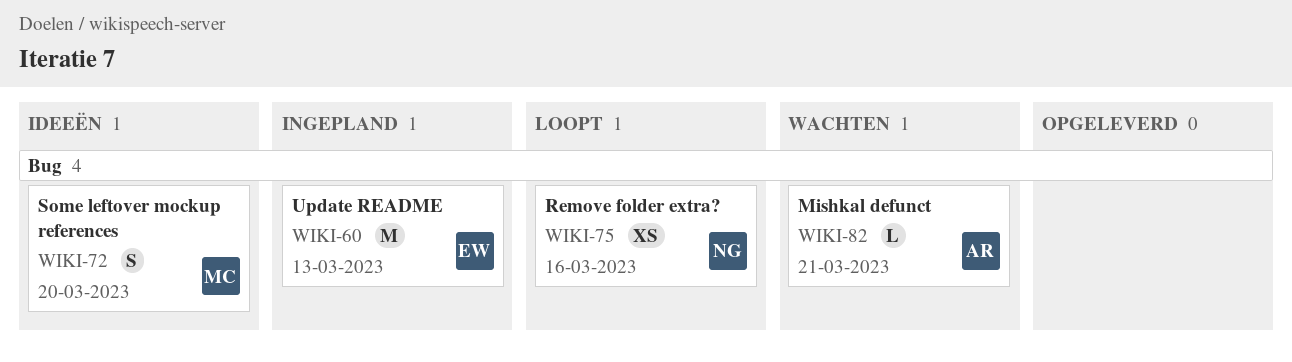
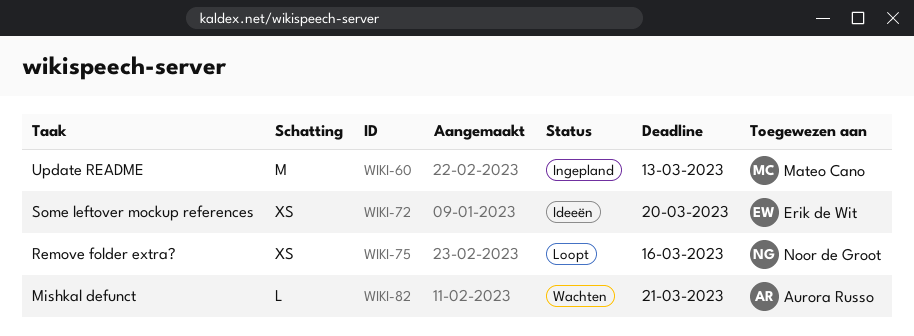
WIKI-60, owner: Erik de Wit -> Mateo Cano
WIKI-72, owner: Mateo Cano -> Erik de Wit
WIKI-72, estimate: S -> XS

